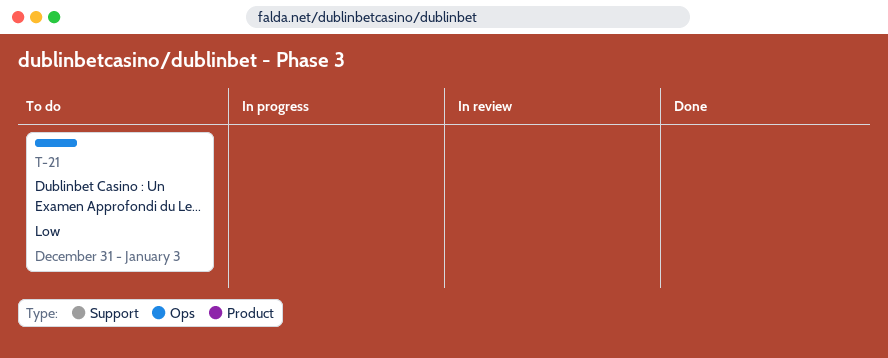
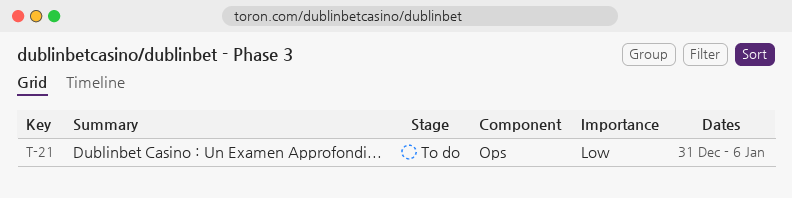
T-21, due: Jan 3 -> Jan 6

